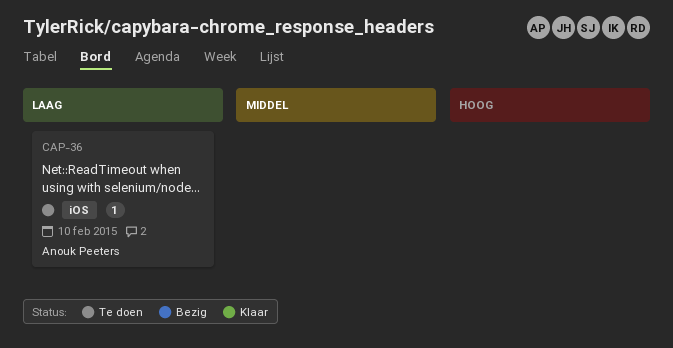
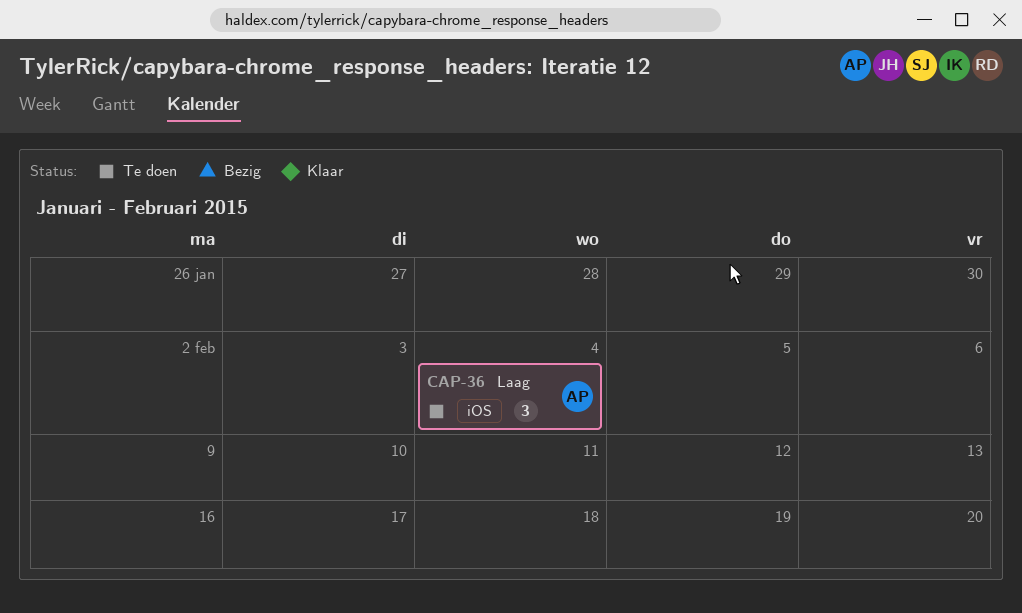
CAP-36, estimate: 1 -> 3
CAP-36, due: Feb 10 -> Feb 4

